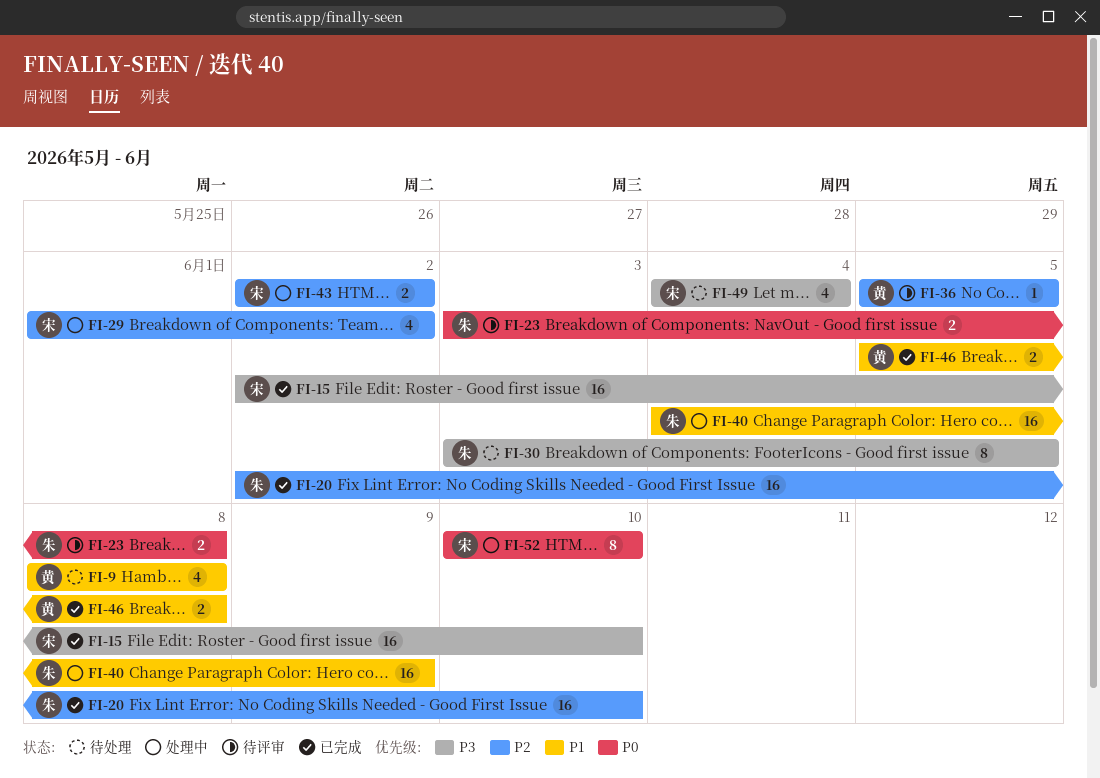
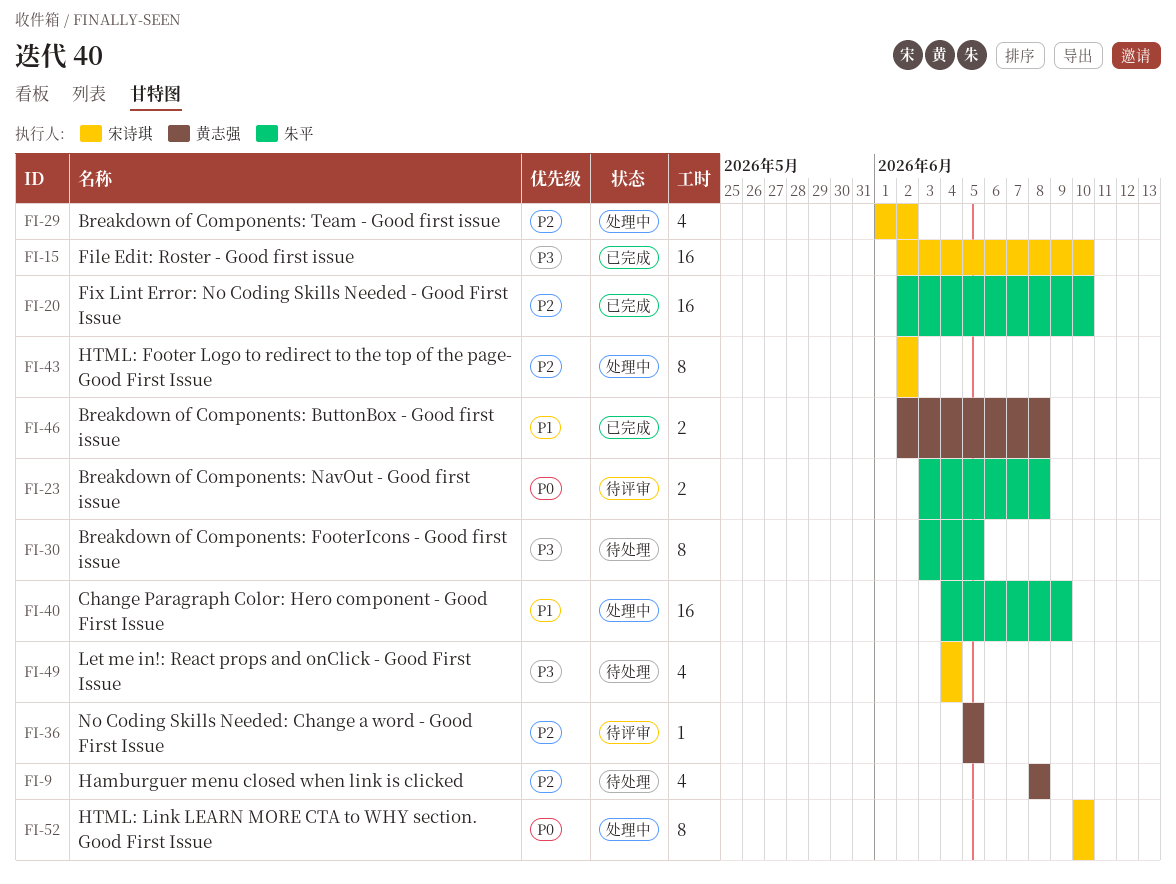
FI-9, priority: P1 -> P2
FI-43, estimate: 2 -> 8
FI-46, start: Jun 5 -> Jun 2

